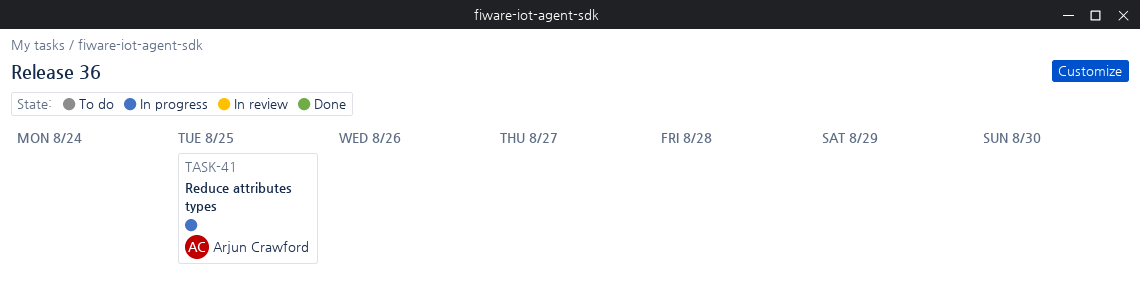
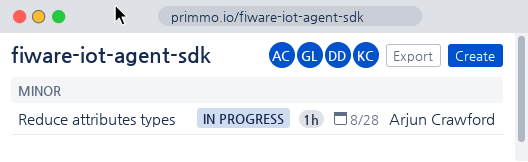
Reduce attributes types, due: Aug 25 -> Aug 28

